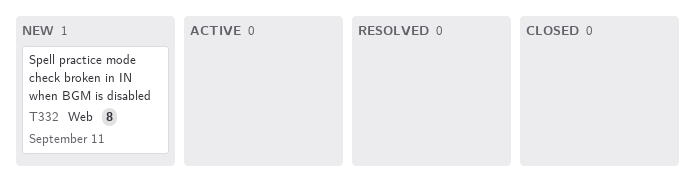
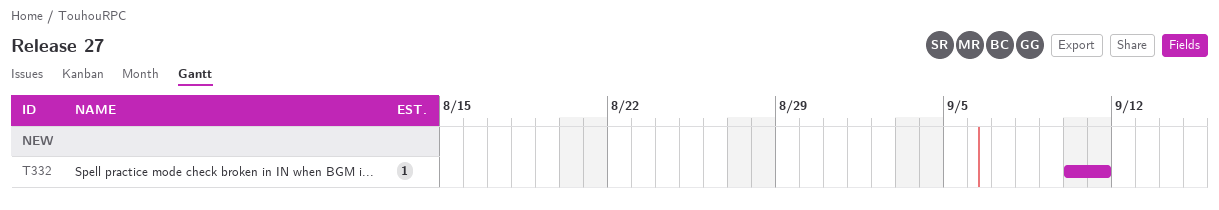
T332, estimate: 8 -> 1

